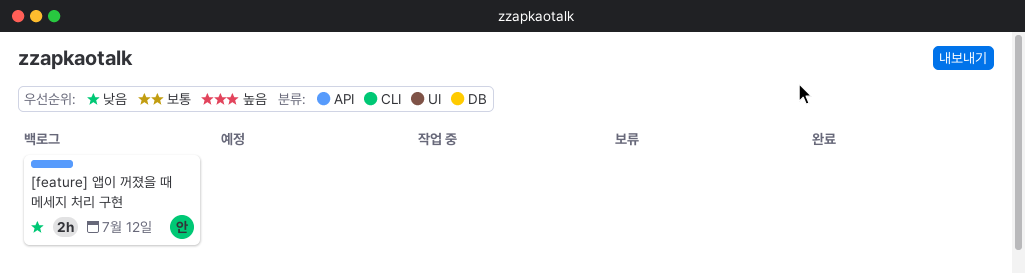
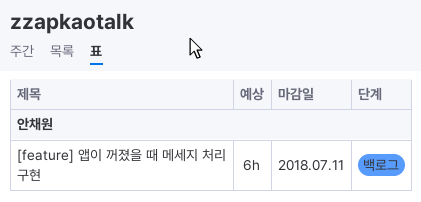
[feature] 앱이 꺼졌을 때 메세지 처리 구현, estimate: 2h -> 6h
[feature] 앱이 꺼졌을 때 메세지 처리 구현, due: Jul 12 -> Jul 11

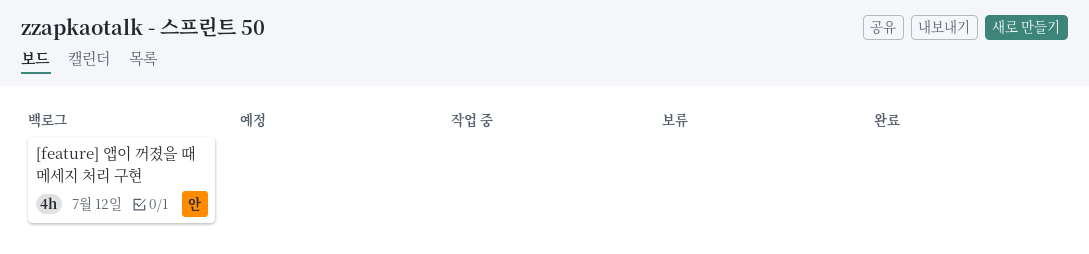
[feature] 앱이 꺼졌을 때 메세지 처리 구현, estimate: 6h -> 4h
[feature] 앱이 꺼졌을 때 메세지 처리 구현, due: Jul 11 -> Jul 12

